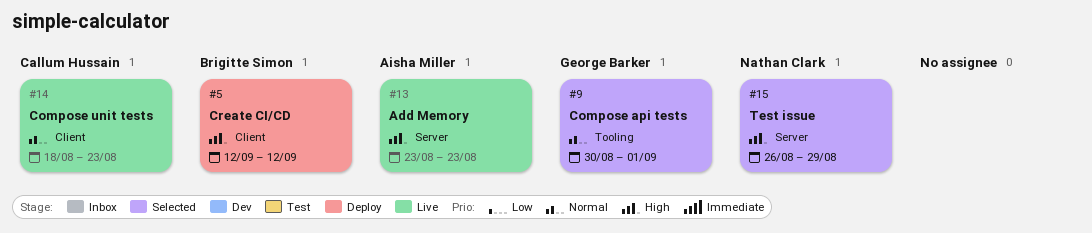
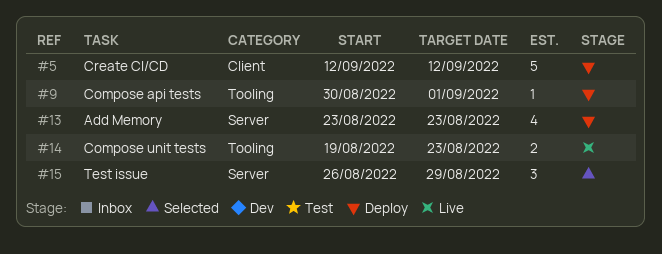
#9, status: Selected -> Deploy
#13, status: Live -> Deploy
#14, label: Client -> Tooling
#14, start: Aug 18 -> Aug 19

